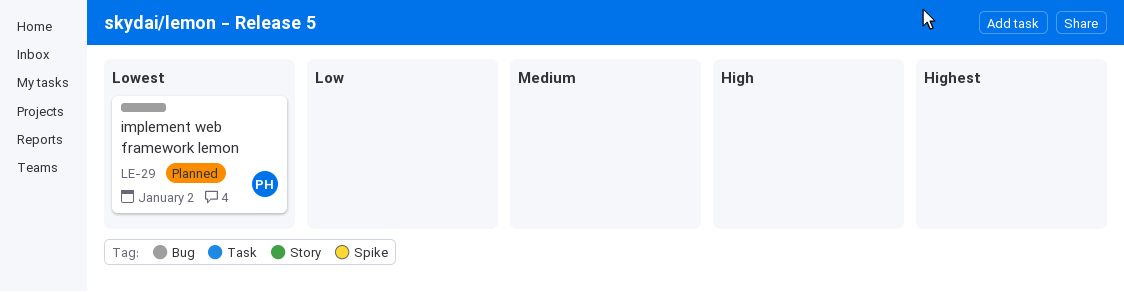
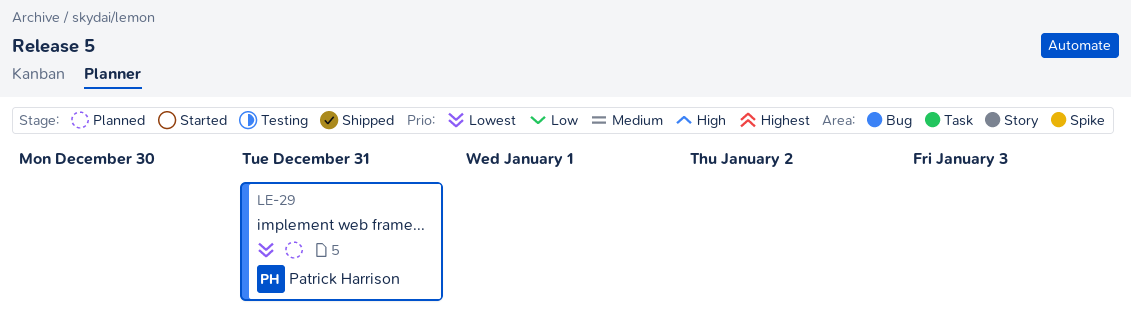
LE-29, due: Jan 2 -> Dec 31

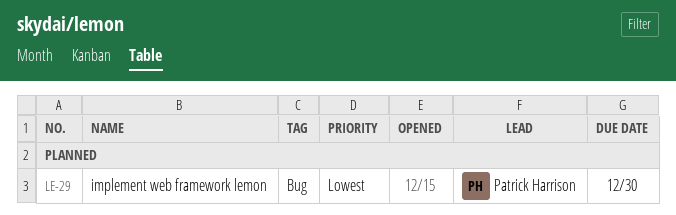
LE-29, due: Dec 31 -> Dec 30

